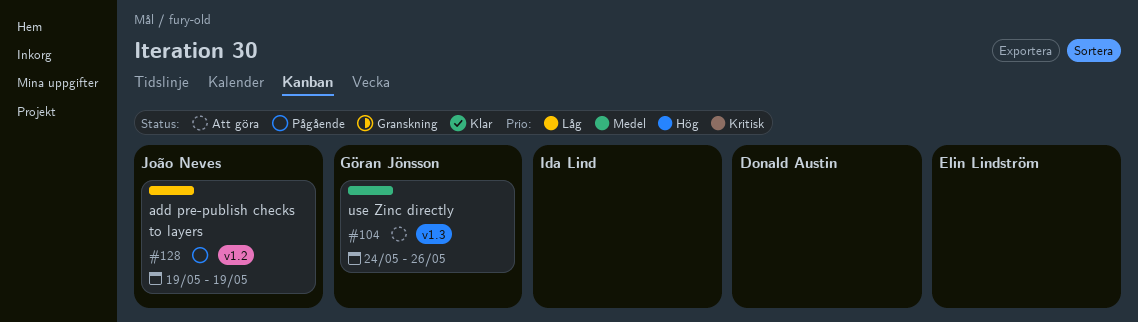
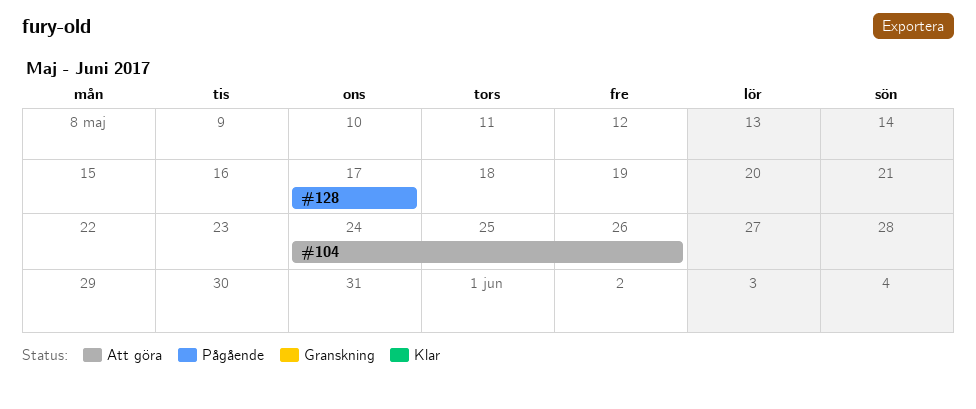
#128, start: May 19 -> May 17
#128, due: May 19 -> May 17

